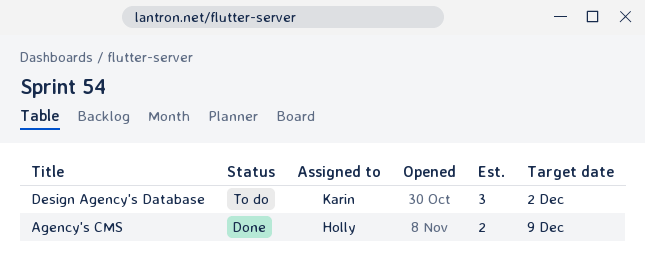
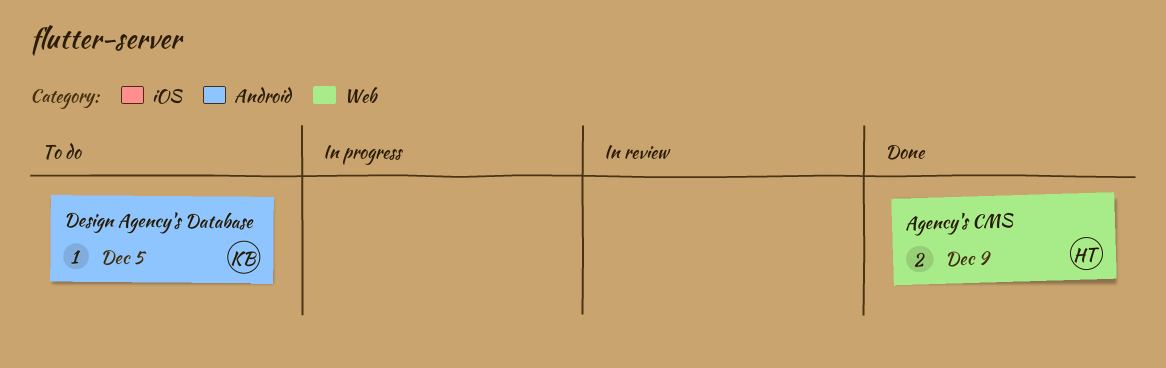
Design Agency's Database, estimate: 3 -> 1
Design Agency's Database, due: Dec 2 -> Dec 5

